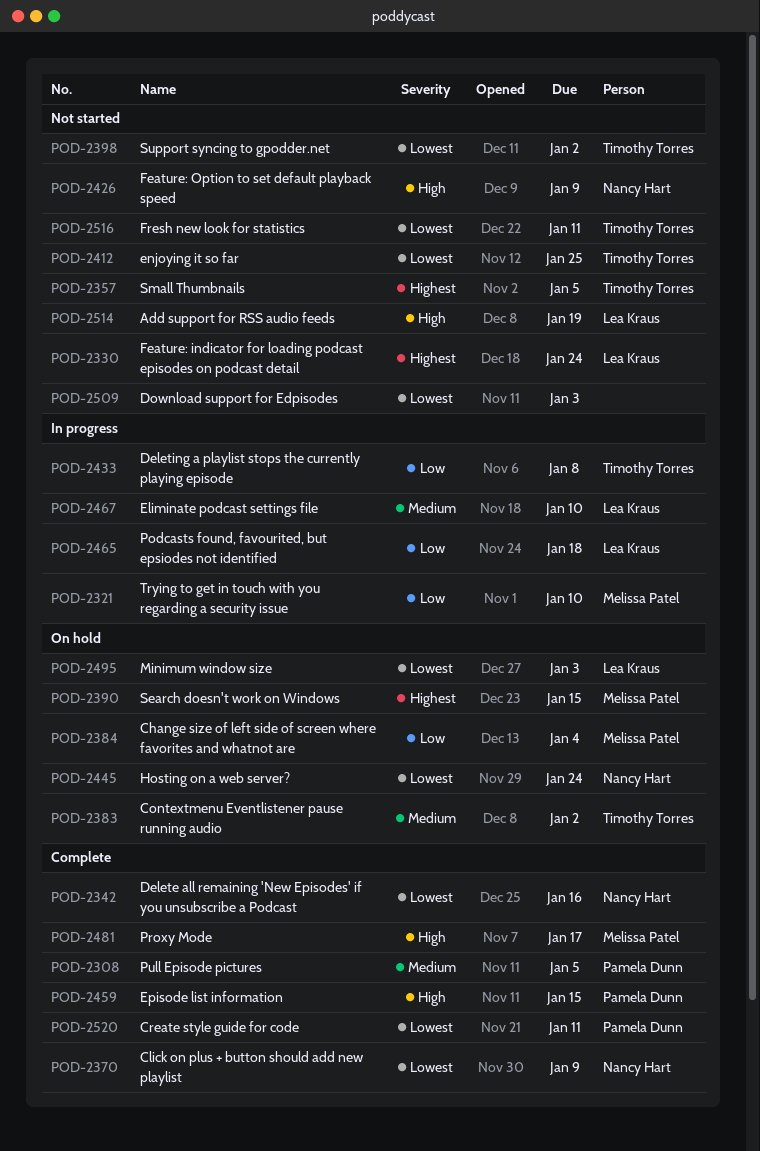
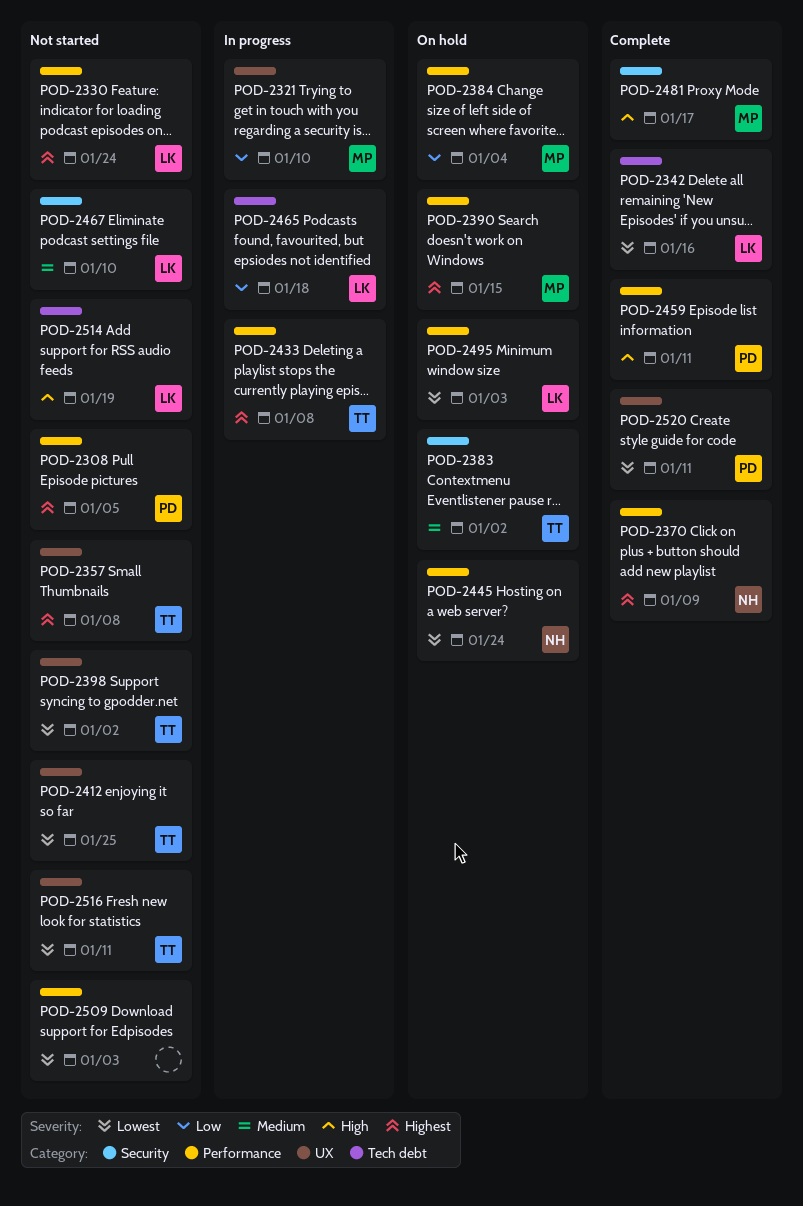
POD-2308, status: Complete -> Not started
POD-2308, priority: Medium -> Highest
POD-2342, owner: Nancy Hart -> Lea Kraus
POD-2357, due: Jan 5 -> Jan 8
POD-2370, priority: Lowest -> Highest
POD-2426: present -> none
POD-2433, priority: Low -> Highest
POD-2459, due: Jan 15 -> Jan 11
POD-2467, status: In progress -> Not started

